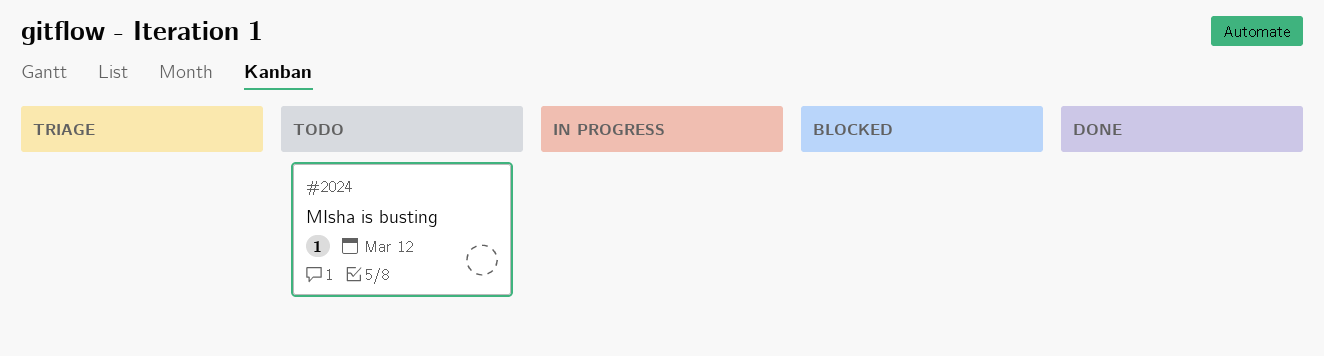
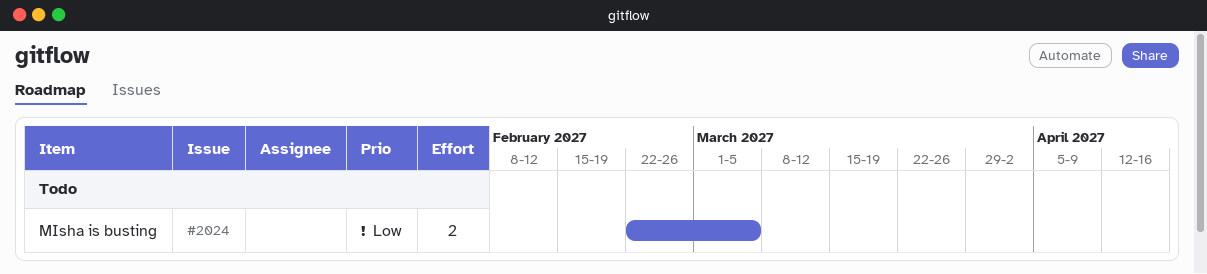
#2024, estimate: 1 -> 2
#2024, due: Mar 12 -> Mar 5

